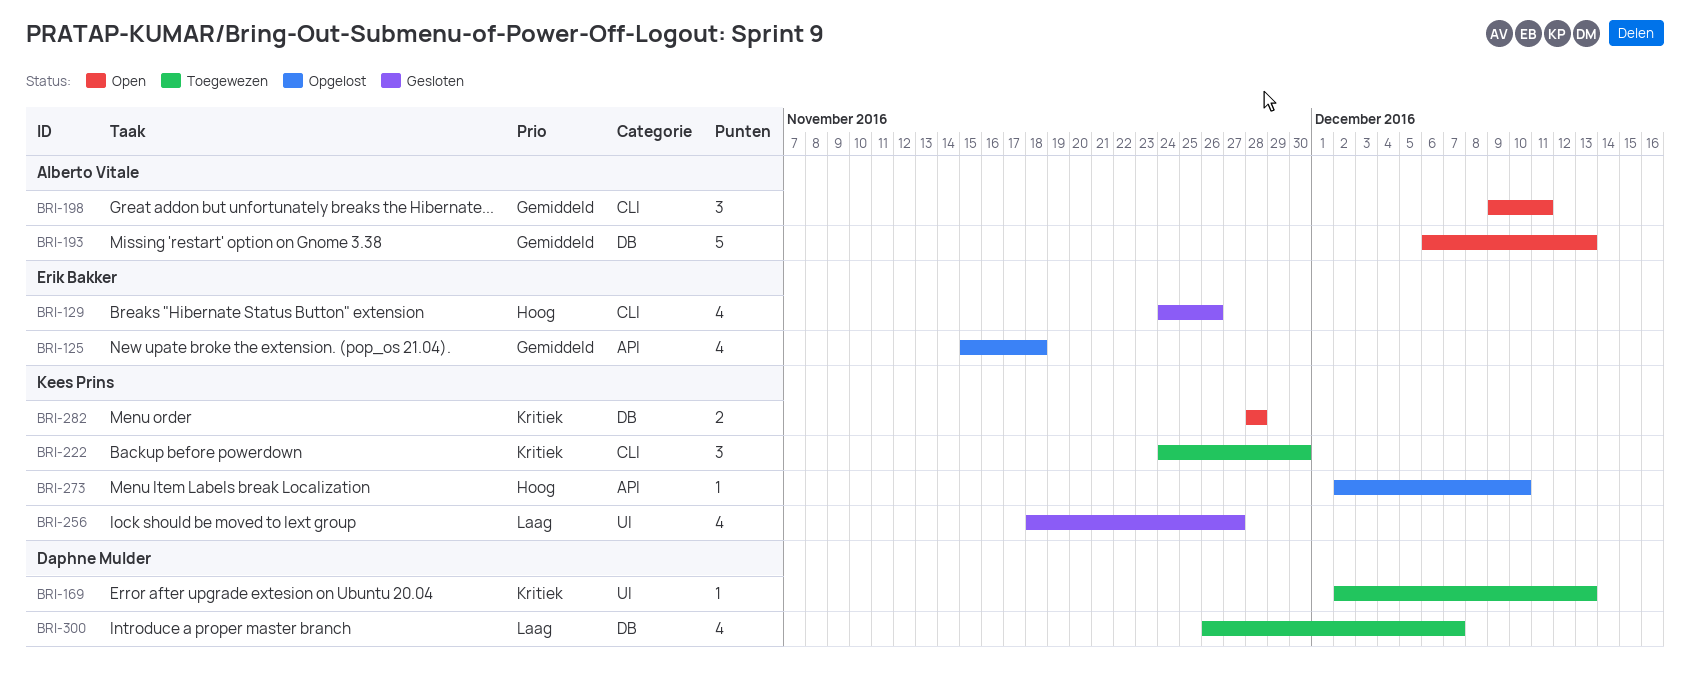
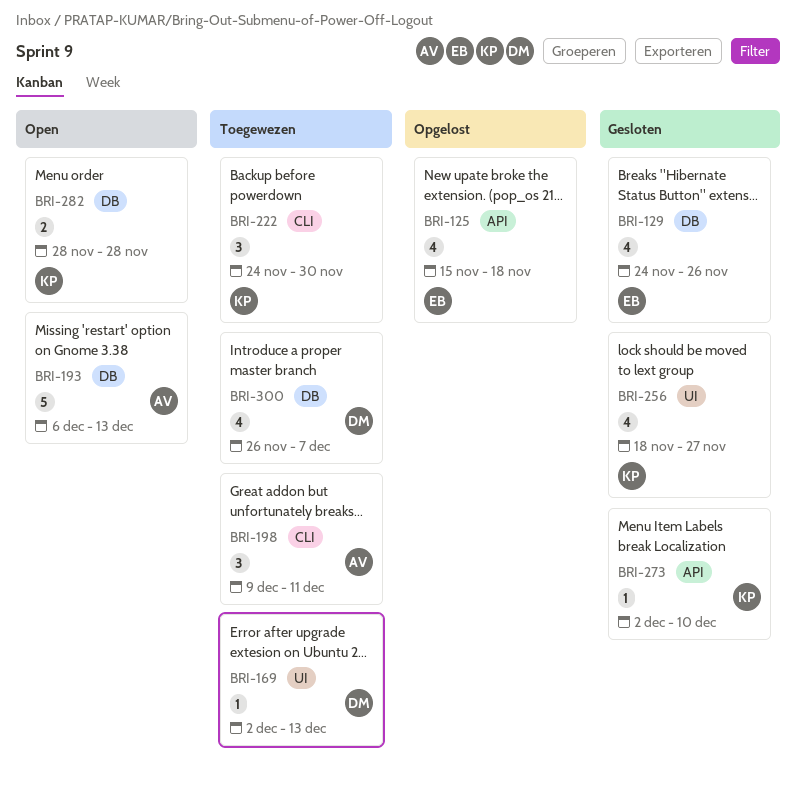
BRI-129, label: CLI -> DB
BRI-198, status: Open -> Toegewezen
BRI-273, status: Opgelost -> Gesloten

